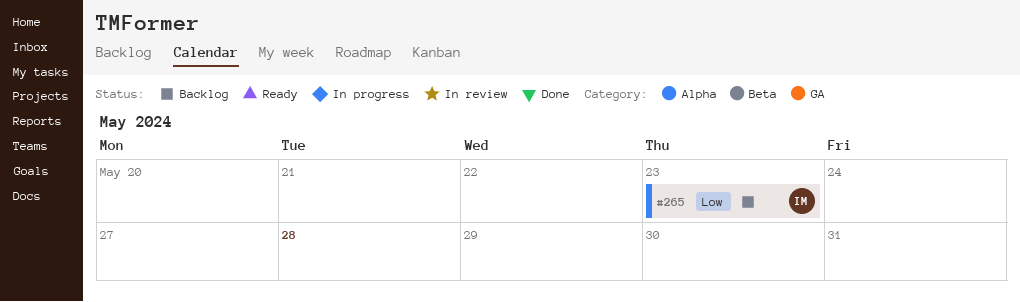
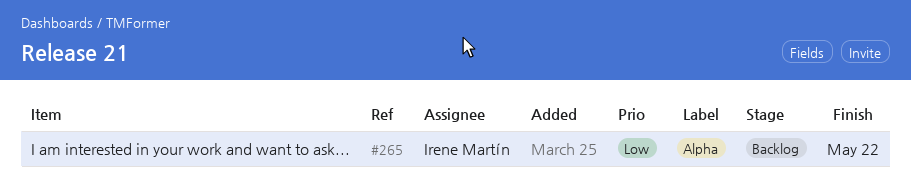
#265, due: May 23 -> May 22

